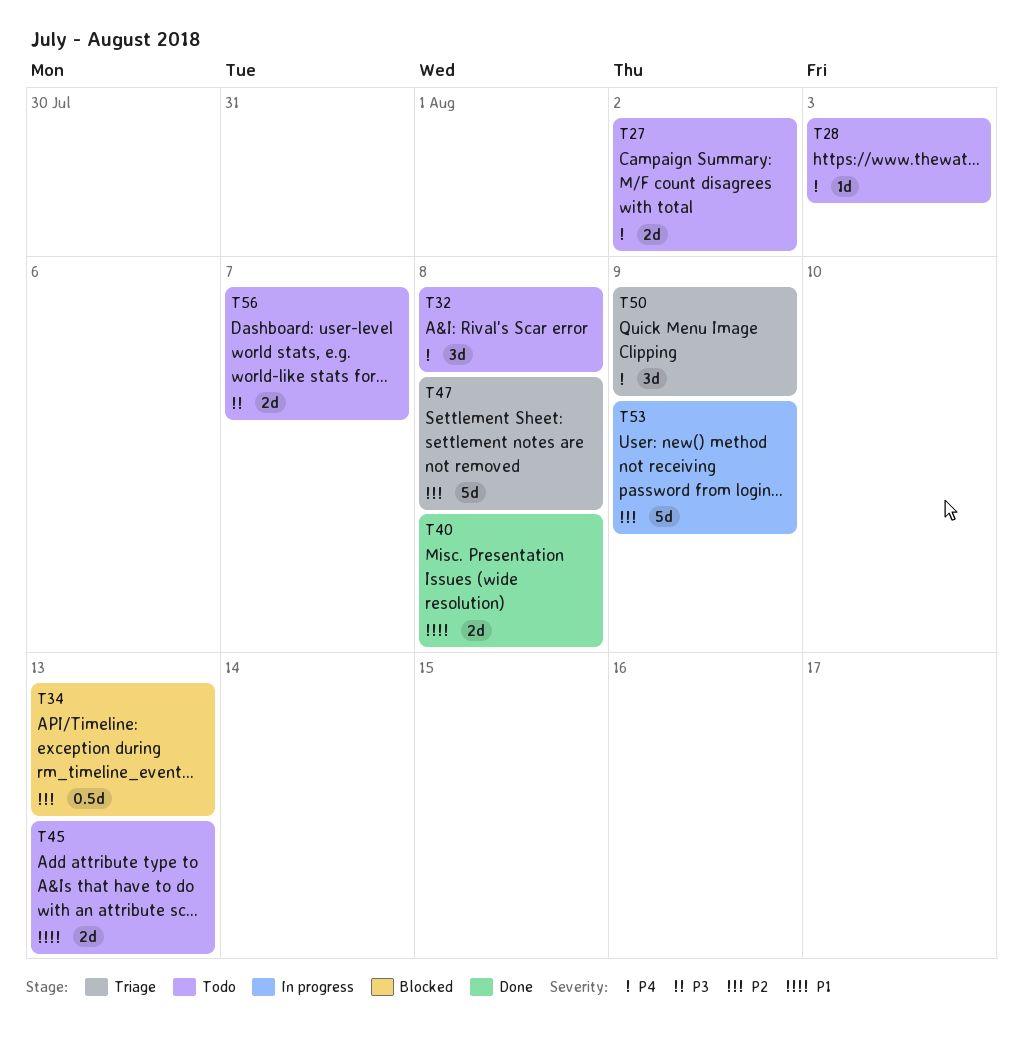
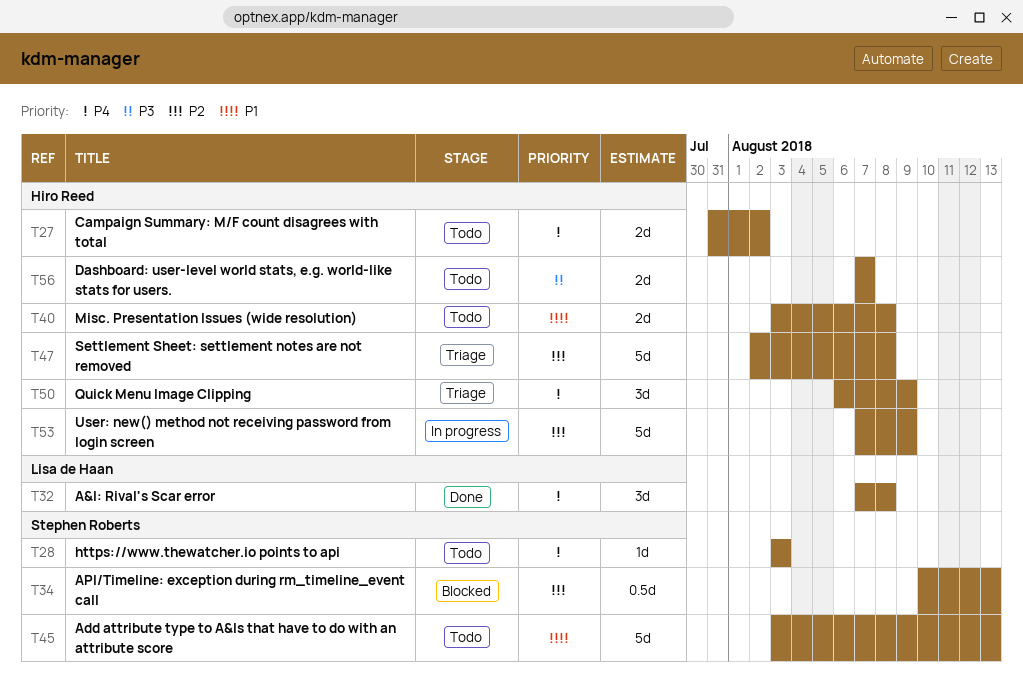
T32, status: Todo -> Done
T40, status: Done -> Todo
T45, estimate: 2d -> 5d

